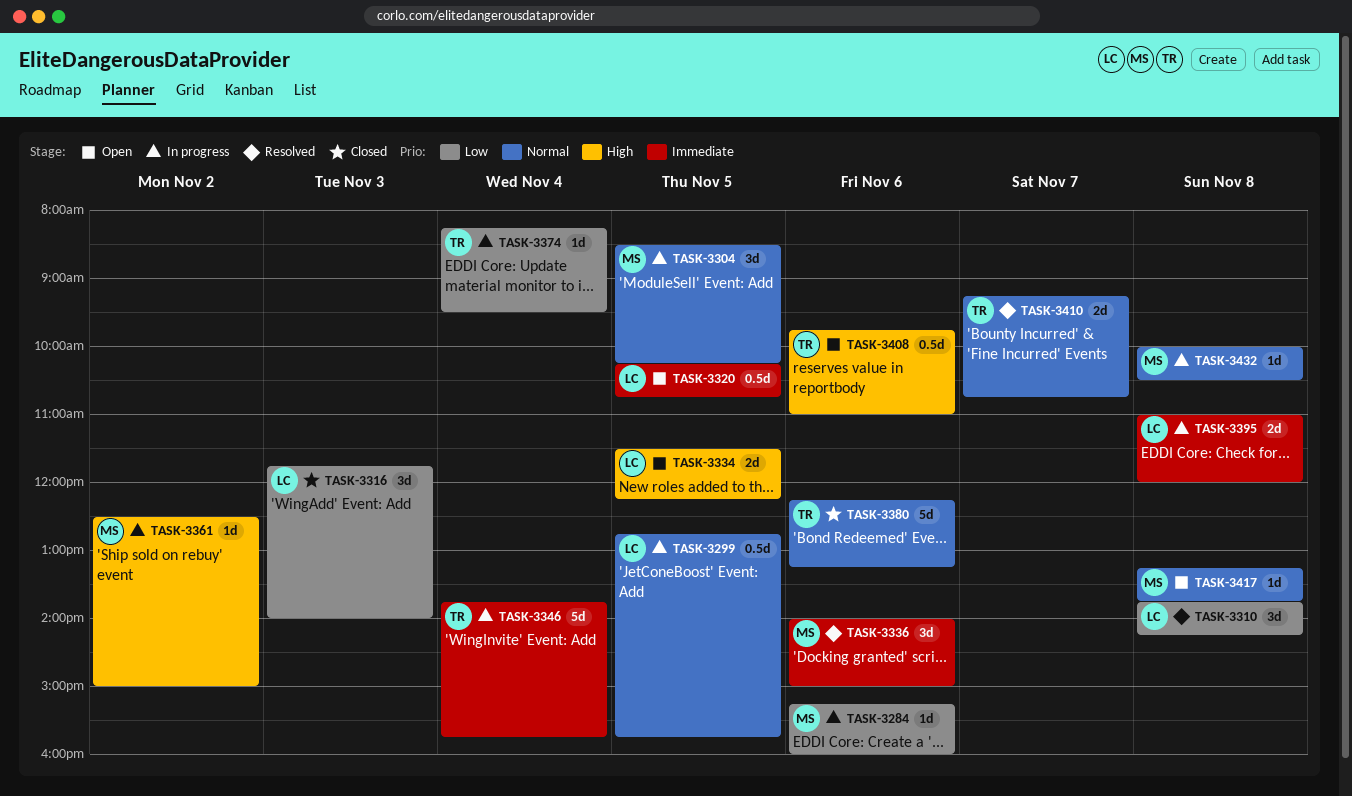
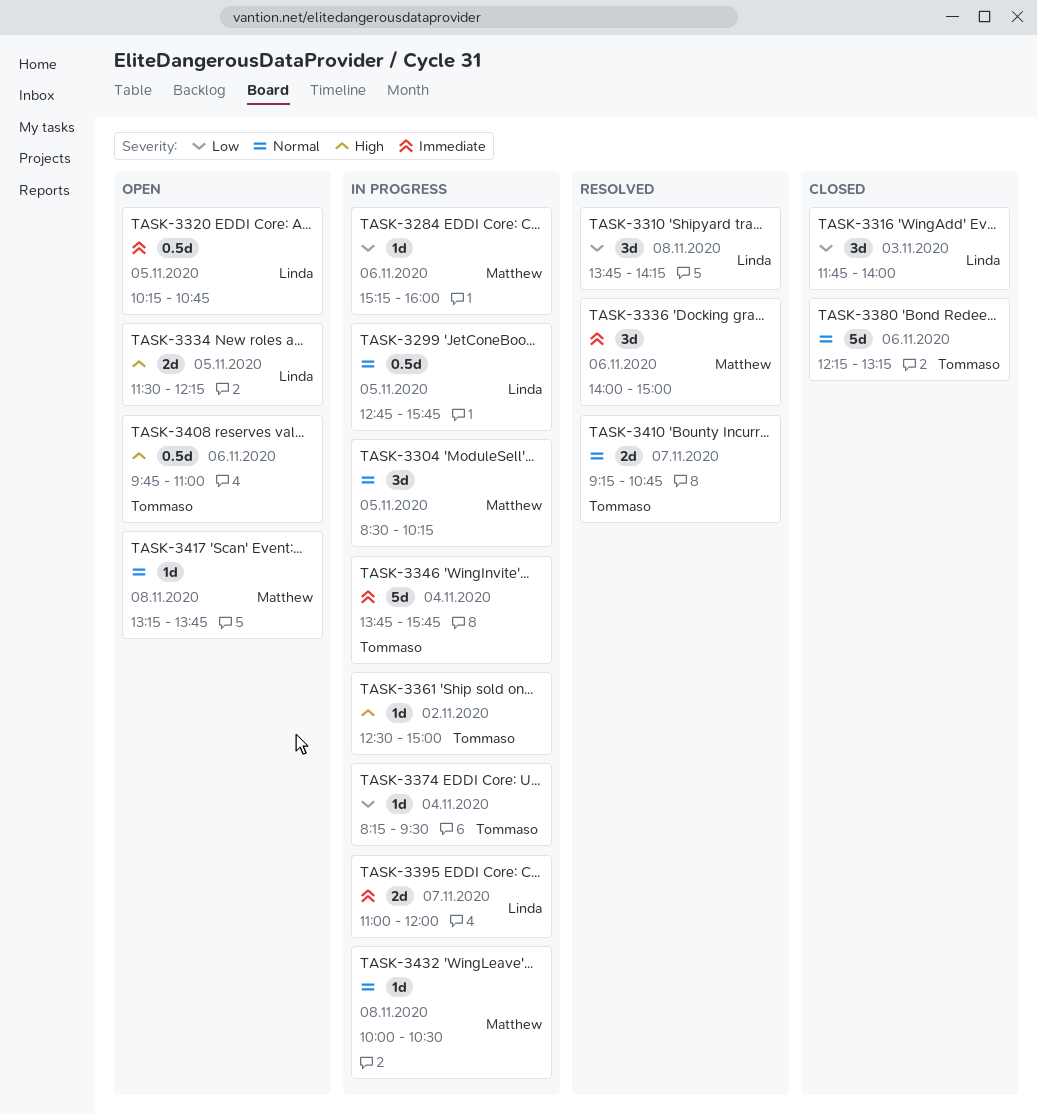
TASK-3361, owner: Matthew -> Tommaso
TASK-3395, day: Nov 8 -> Nov 7

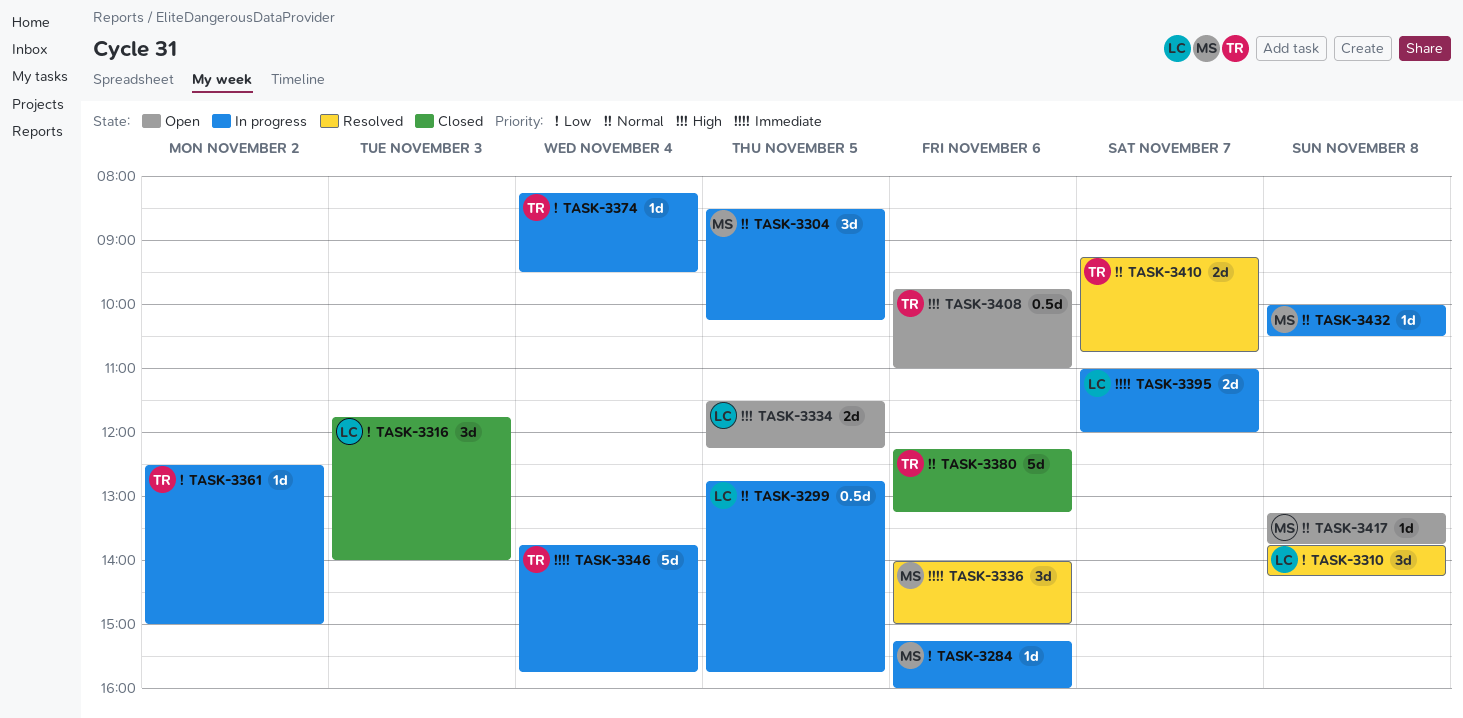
TASK-3320: present -> none
TASK-3361, priority: High -> Low

